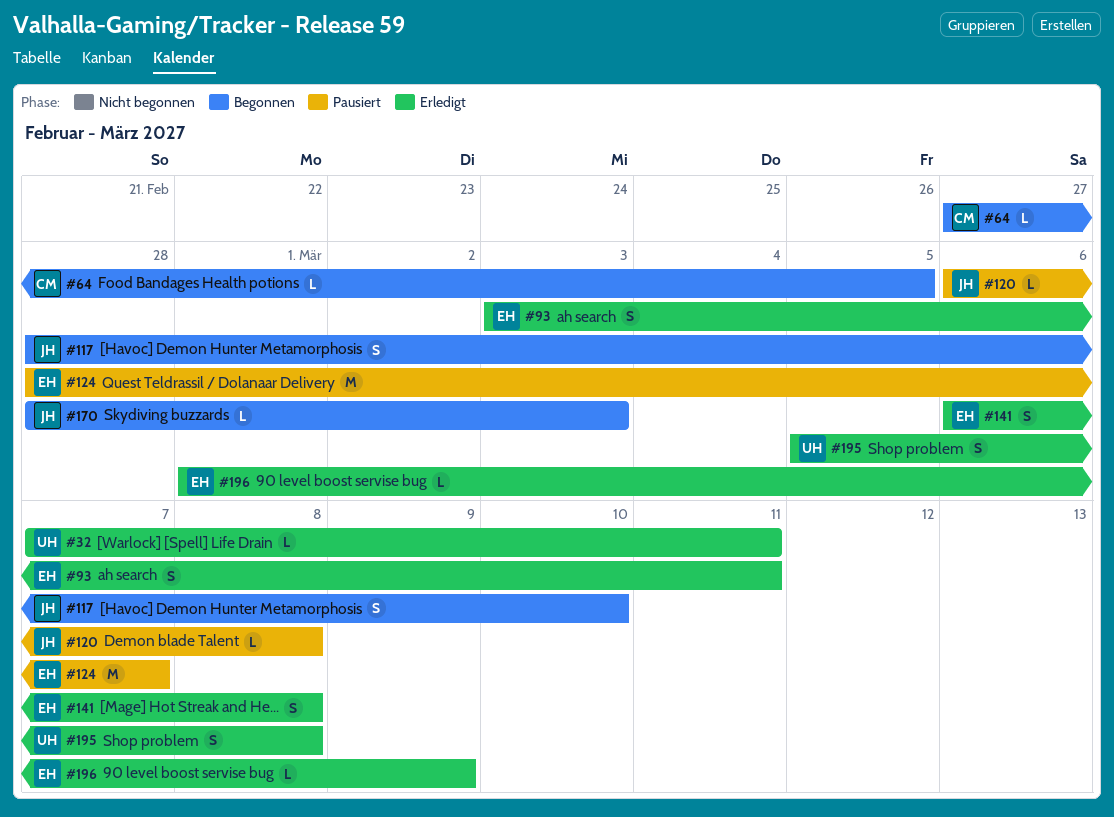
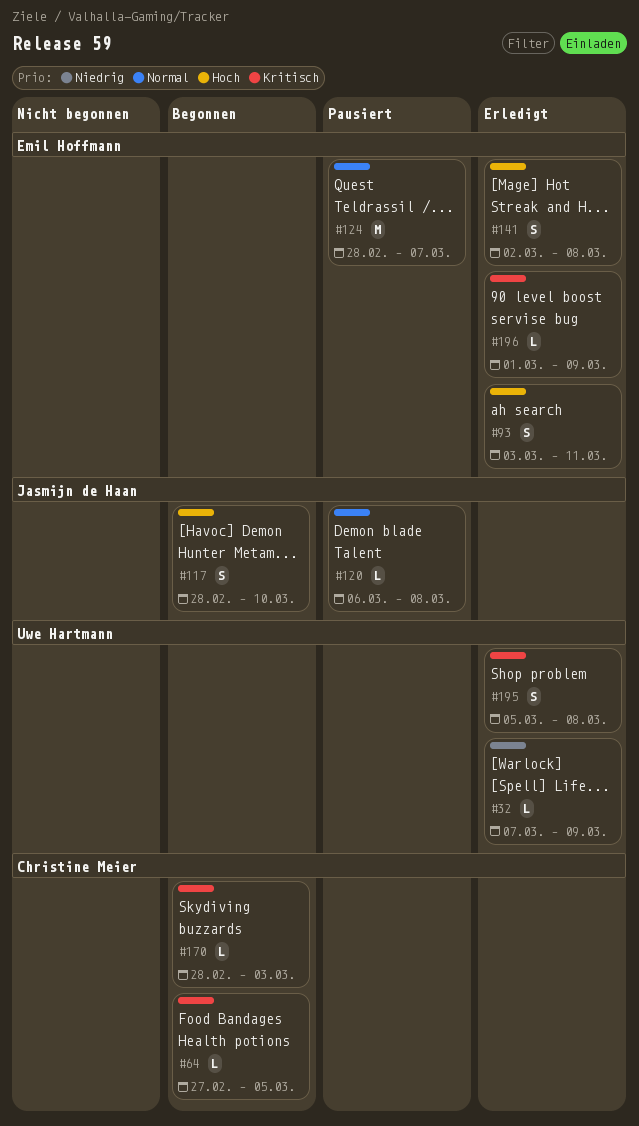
#32, due: Mar 11 -> Mar 9
#141, start: Mar 6 -> Mar 2
#170, owner: Jasmijn de Haan -> Christine Meier

